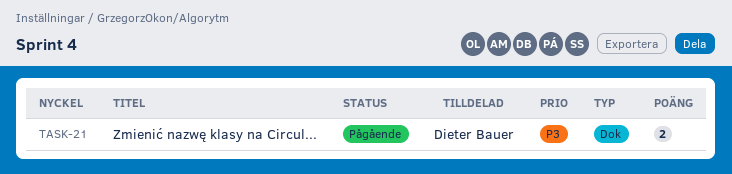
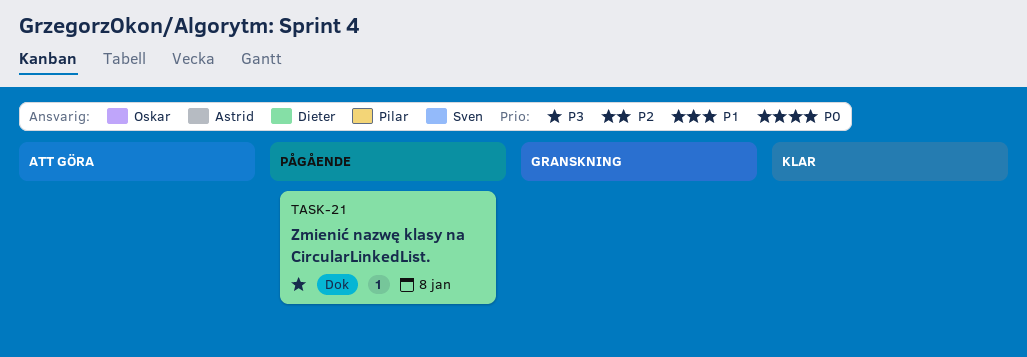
TASK-21, estimate: 2 -> 1

